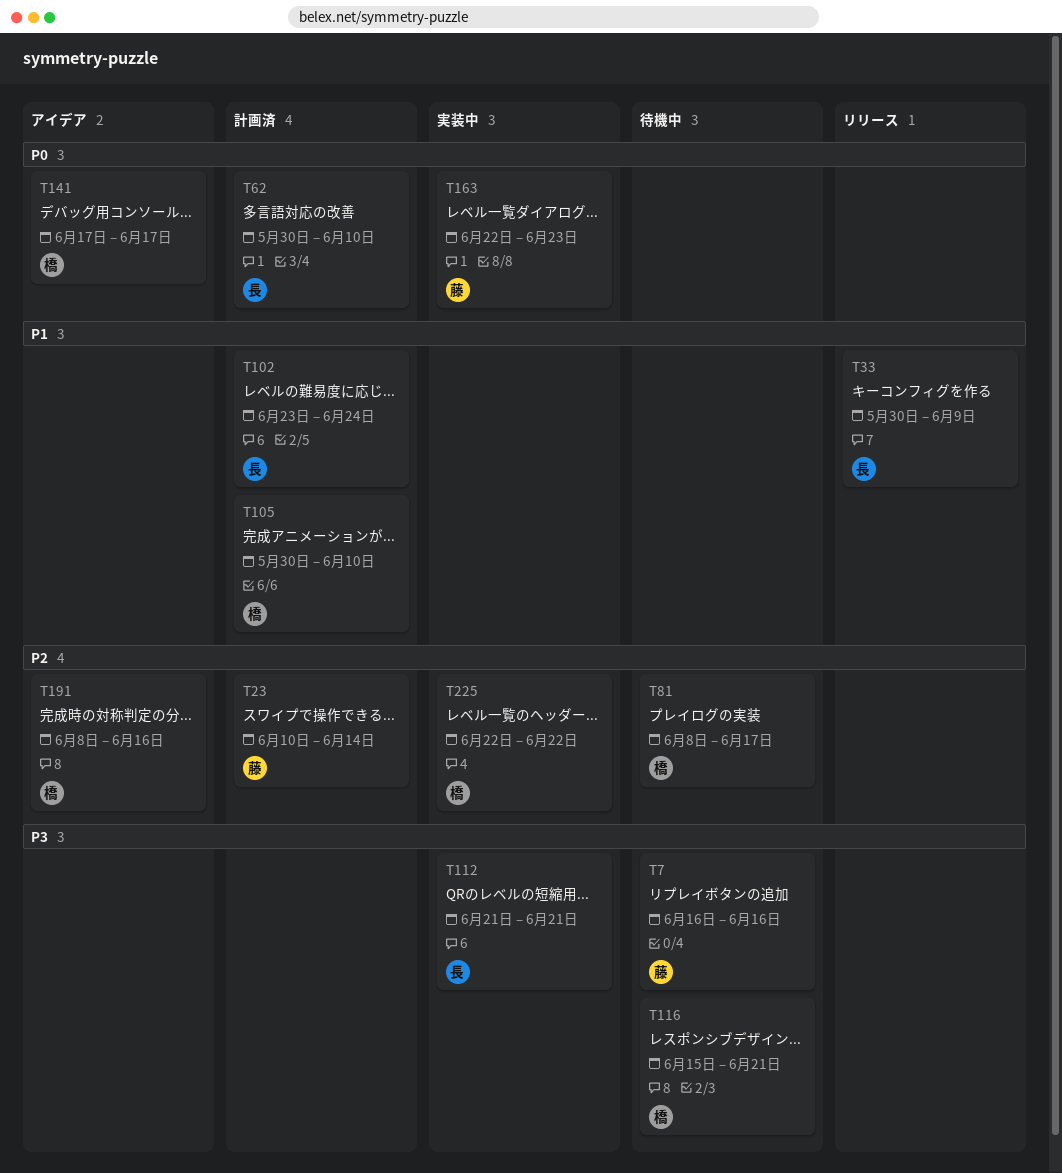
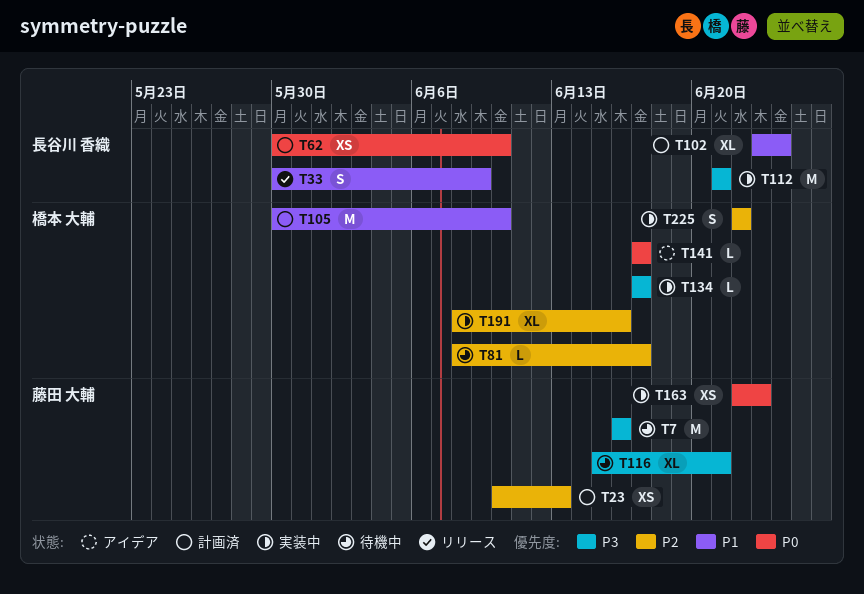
T23, due: Jun 14 -> Jun 13
T116, owner: 橋本 大輔 -> 藤田 大輔
T134: none -> present
T191, status: アイデア -> 実装中

